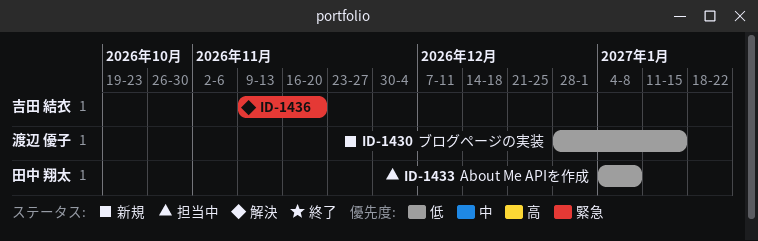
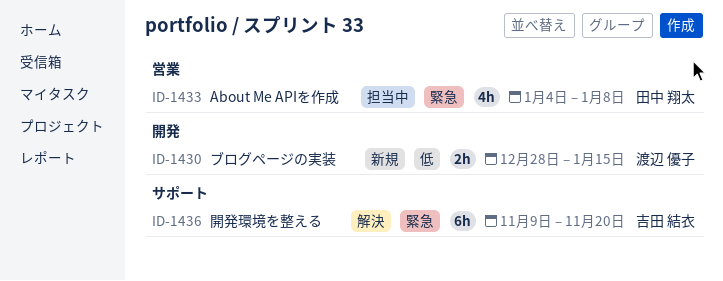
ID-1433, priority: 低 -> 緊急

